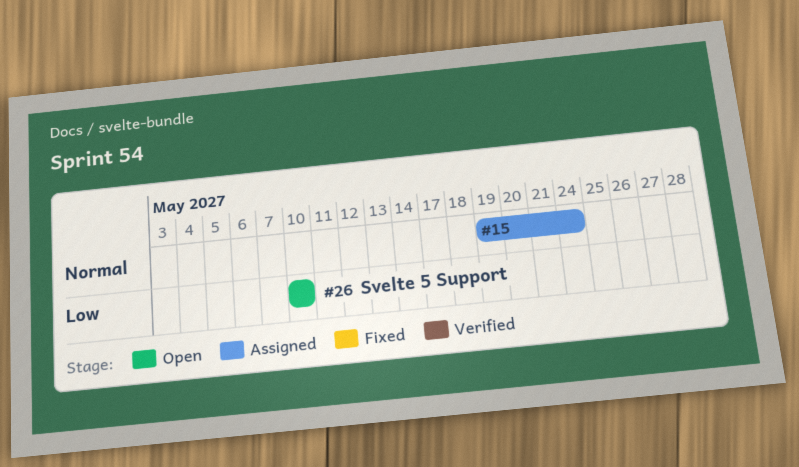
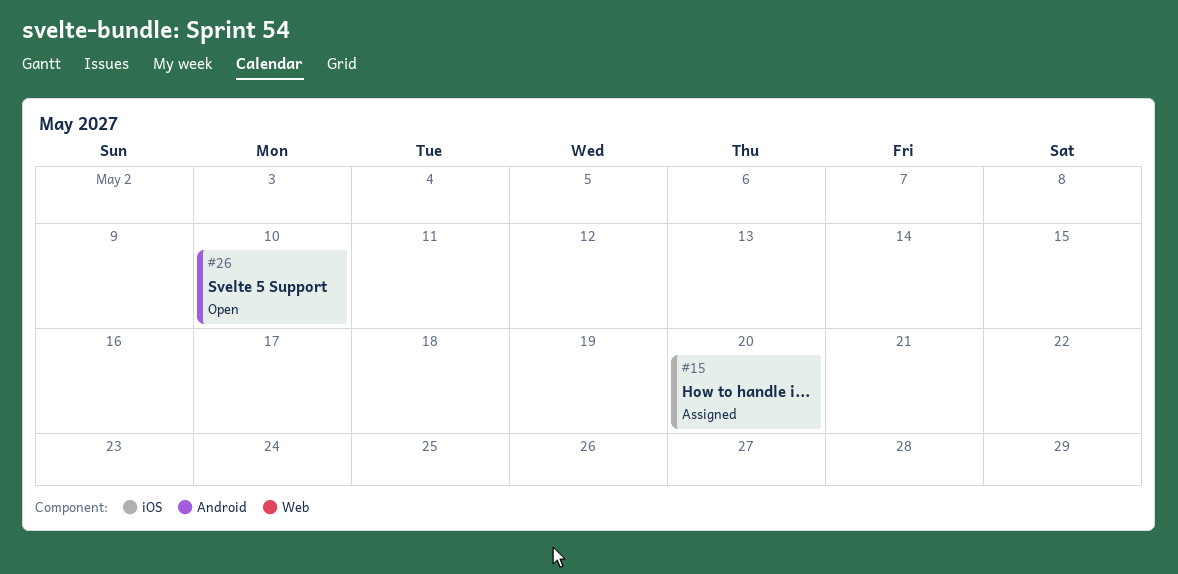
#15, due: May 24 -> May 20

